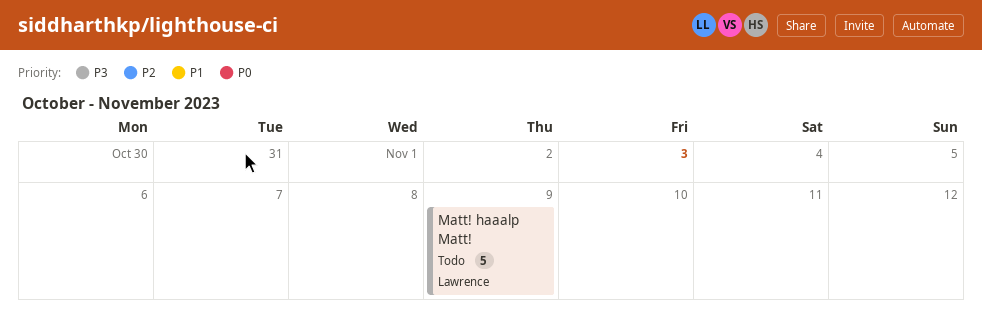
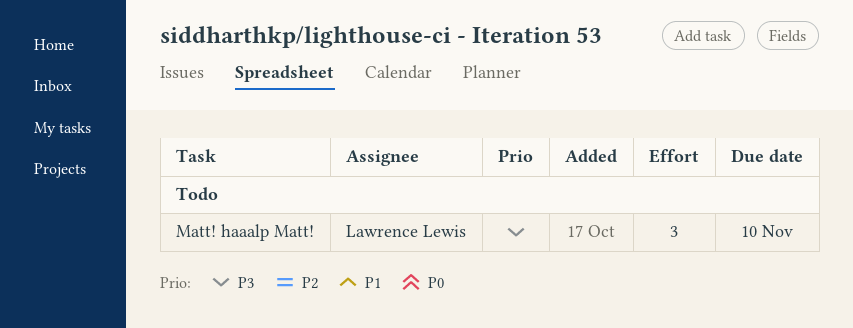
Matt! haaalp Matt!, estimate: 5 -> 3
Matt! haaalp Matt!, due: Nov 9 -> Nov 10

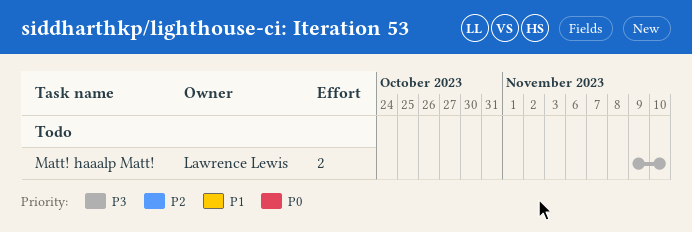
Matt! haaalp Matt!, estimate: 3 -> 2

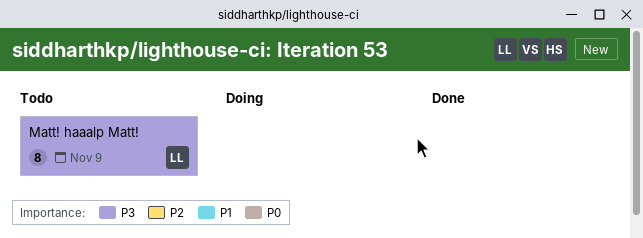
Matt! haaalp Matt!, estimate: 2 -> 8
Matt! haaalp Matt!, due: Nov 10 -> Nov 9

